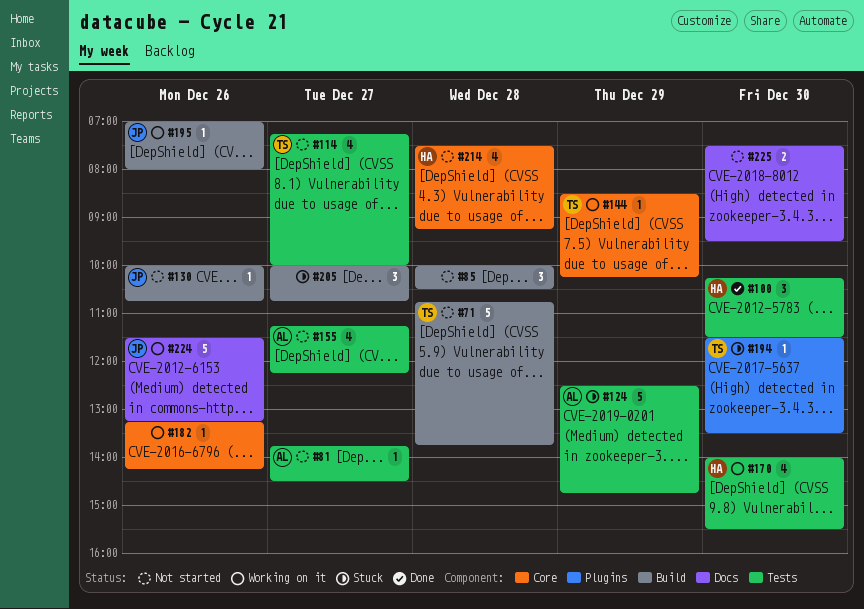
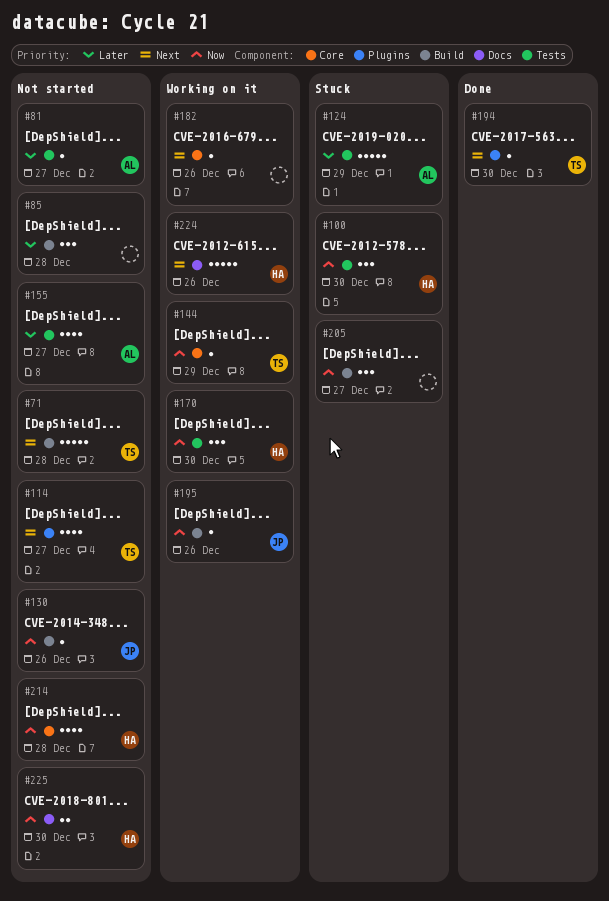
#100, status: Done -> Stuck
#114, label: Tests -> Plugins
#170, estimate: 4 -> 3
#194, status: Stuck -> Done
#224, owner: JP -> HA
#225, owner: none -> HA

